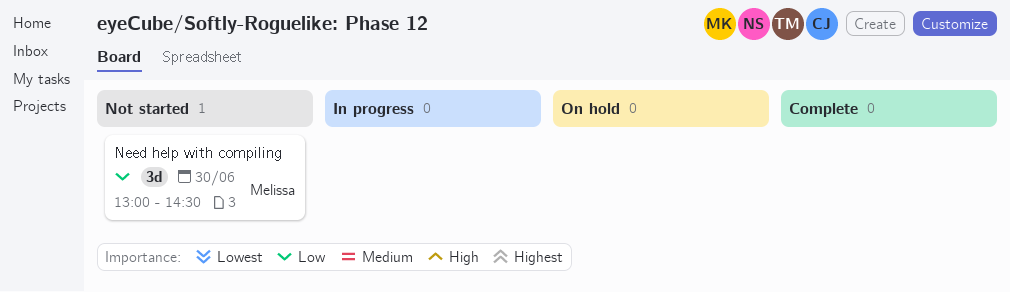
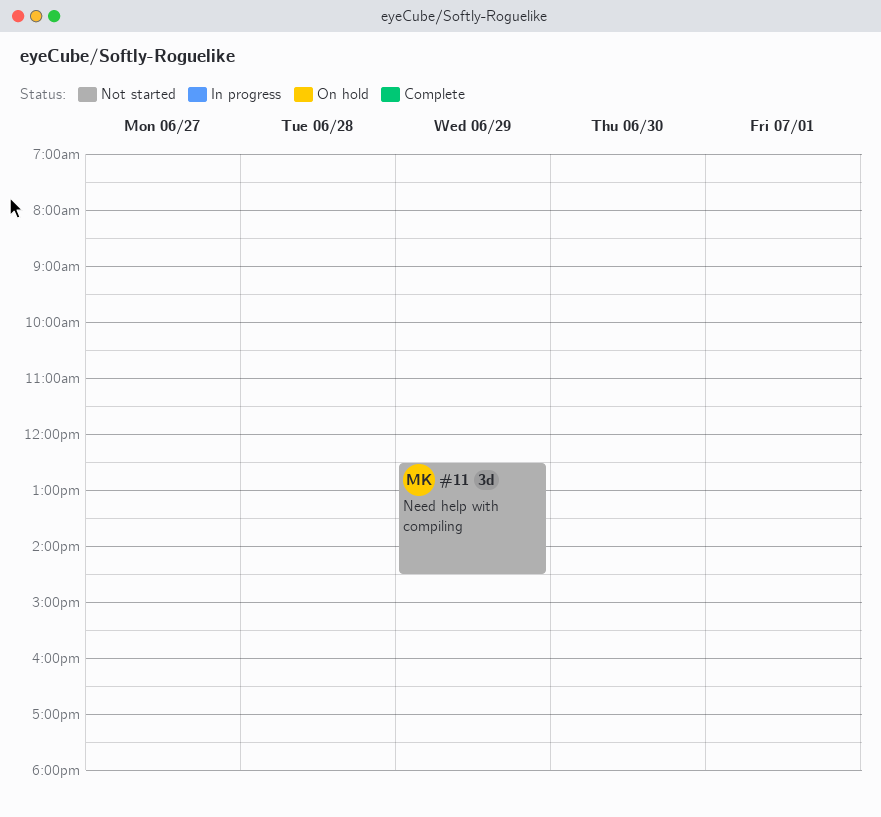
Need help with compiling, day: Jun 30 -> Jun 29
Need help with compiling, begins: 13:00 -> 12:30

